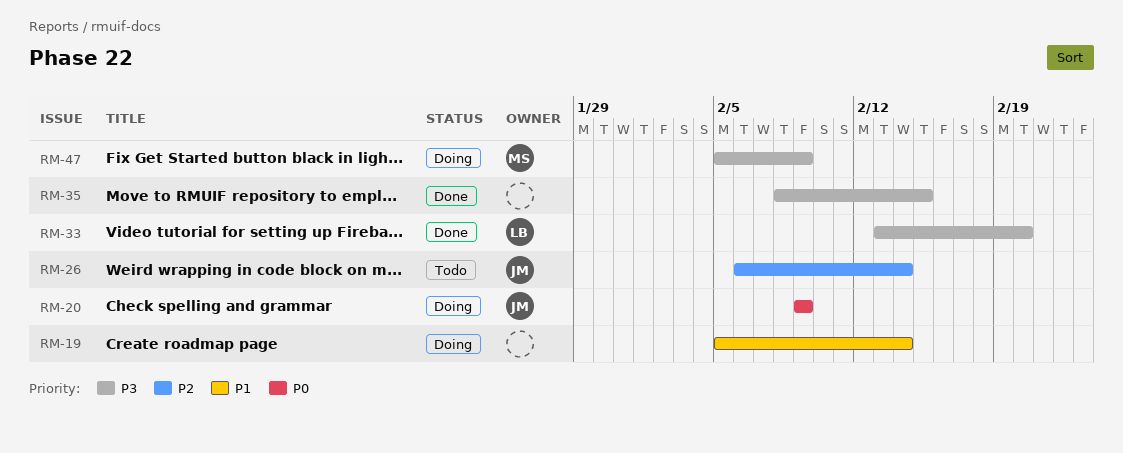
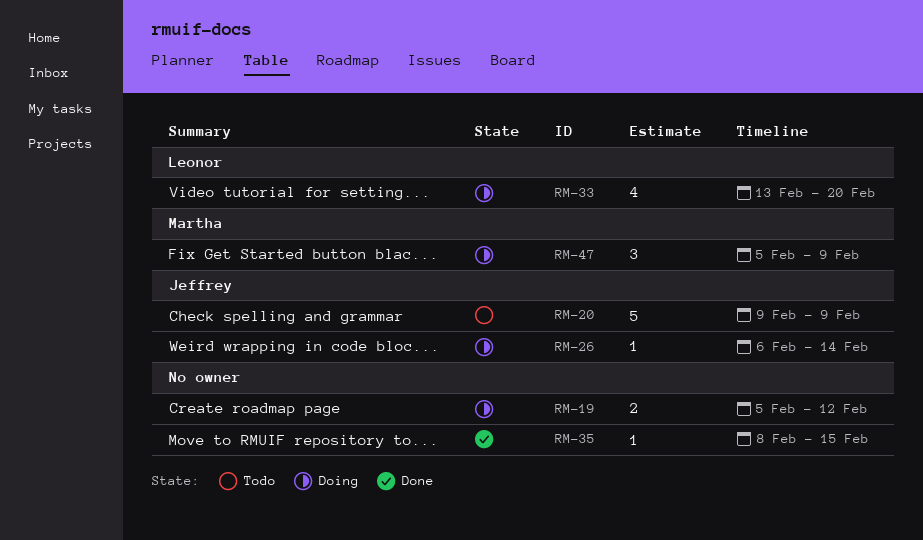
RM-19, due: Feb 14 -> Feb 12
RM-20, status: Doing -> Todo
RM-26, status: Todo -> Doing
RM-33, status: Done -> Doing

